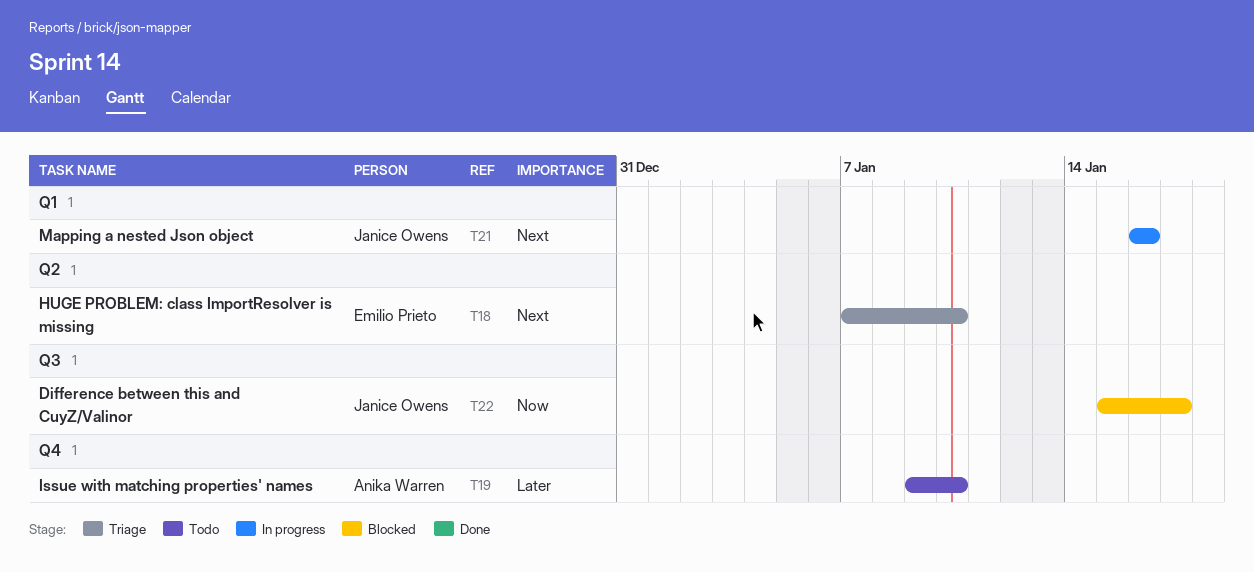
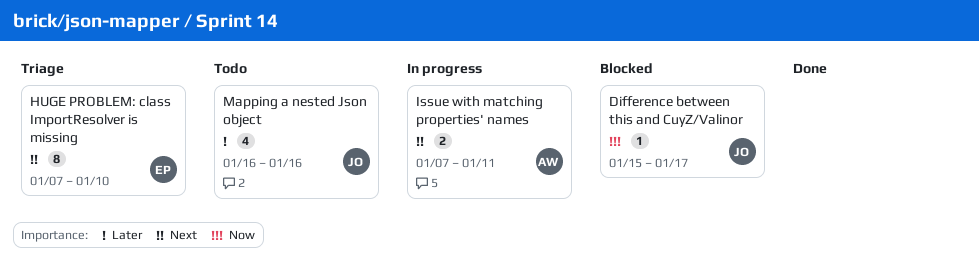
Issue with matching properties' names, status: Todo -> In progress
Issue with matching properties' names, priority: Later -> Next
Issue with matching properties' names, start: Jan 9 -> Jan 7
Issue with matching properties' names, due: Jan 10 -> Jan 11
Mapping a nested Json object, status: In progress -> Todo
Mapping a nested Json object, priority: Next -> Later

